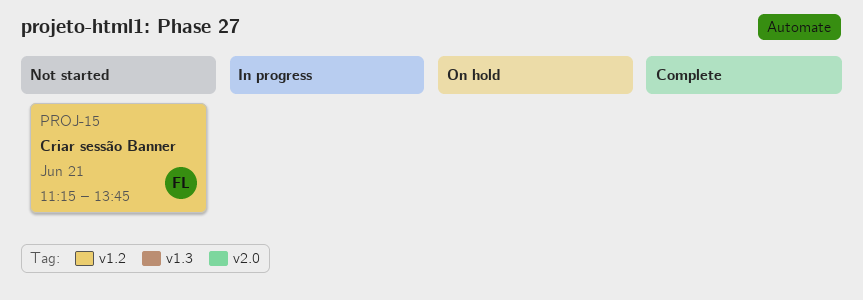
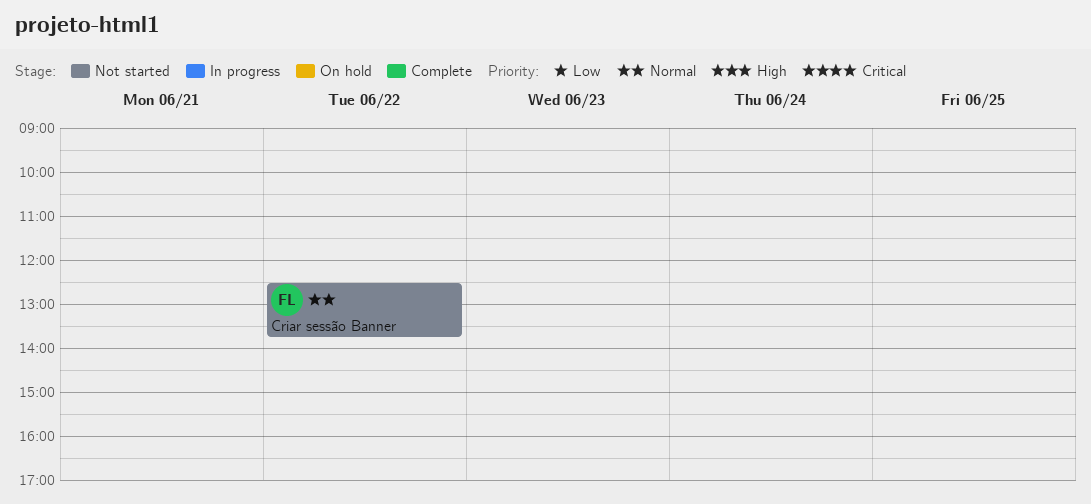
Criar sessão Banner, day: Jun 21 -> Jun 22
Criar sessão Banner, begins: 11:15 -> 12:30

